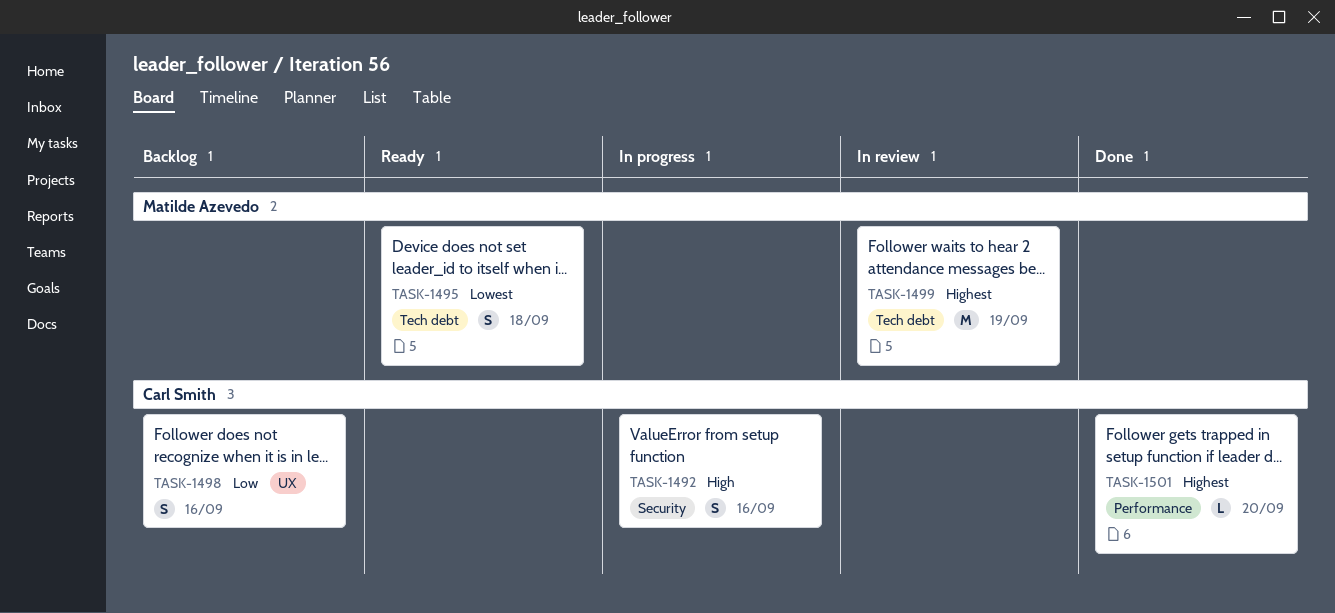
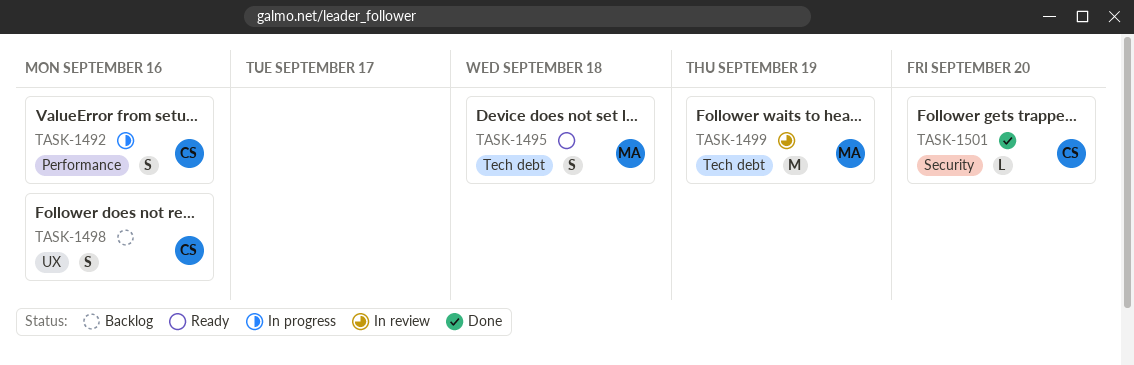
TASK-1492, label: Security -> Performance
TASK-1501, label: Performance -> Security

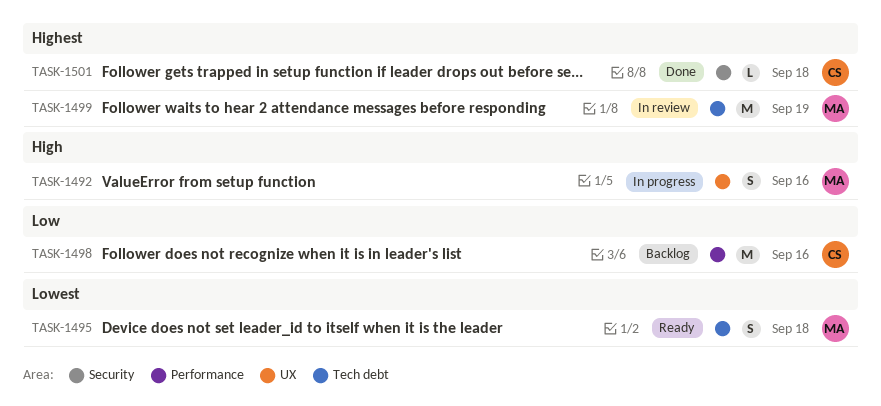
TASK-1492, owner: CS -> MA
TASK-1492, label: Performance -> UX
TASK-1498, label: UX -> Performance
TASK-1498, estimate: S -> M
TASK-1501, due: Sep 20 -> Sep 18

